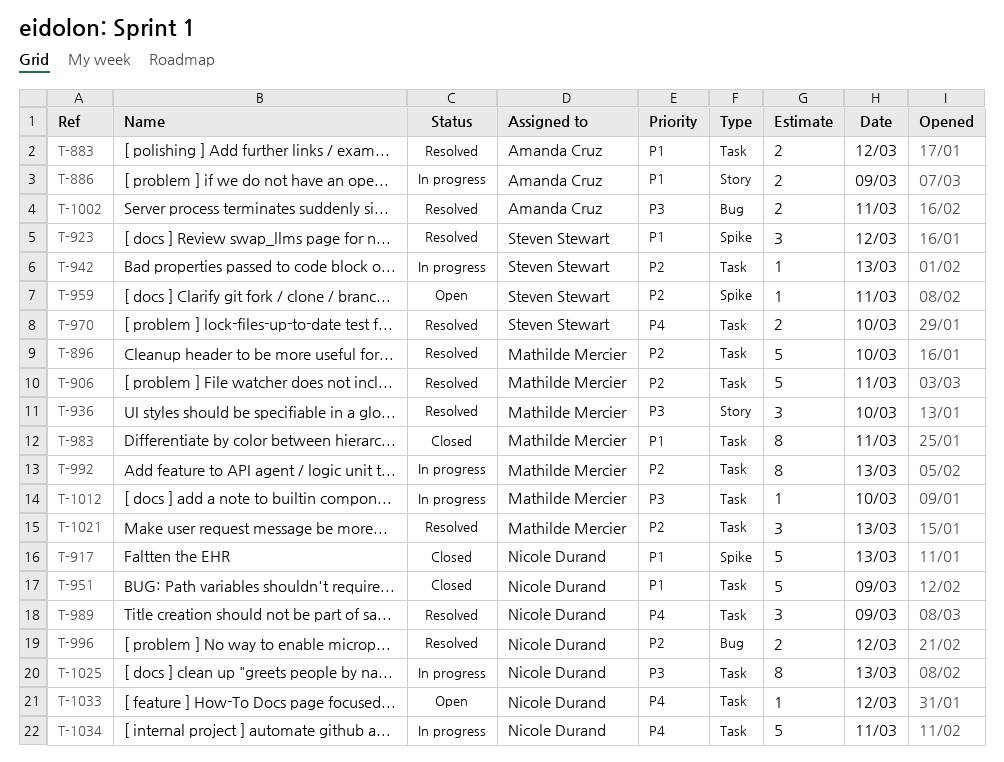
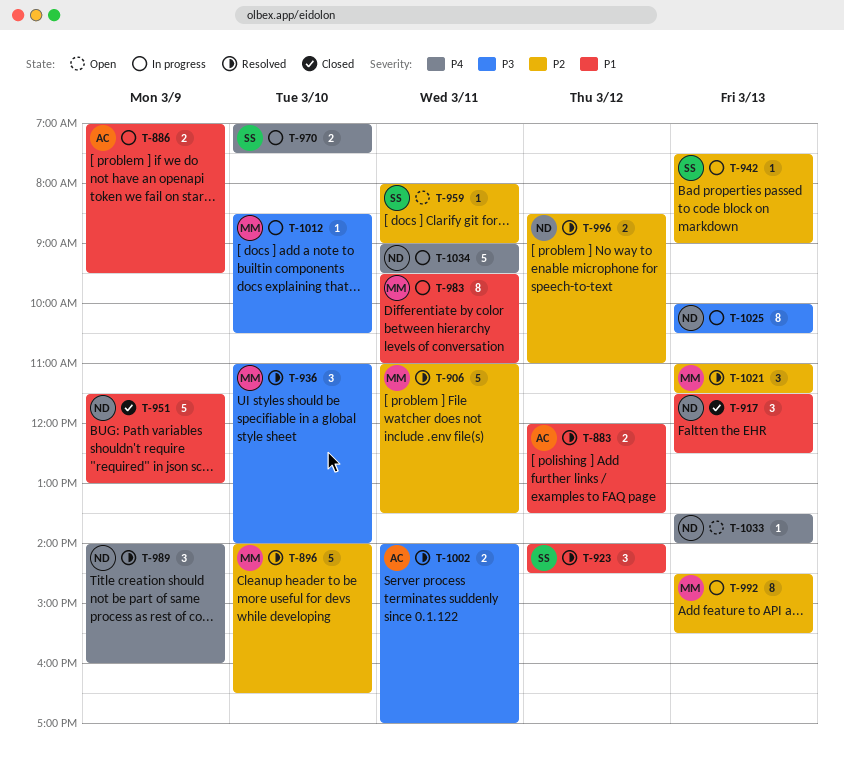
T-917, estimate: 5 -> 3
T-970, status: Resolved -> In progress
T-983, status: Closed -> In progress
T-1033, day: Mar 12 -> Mar 13

